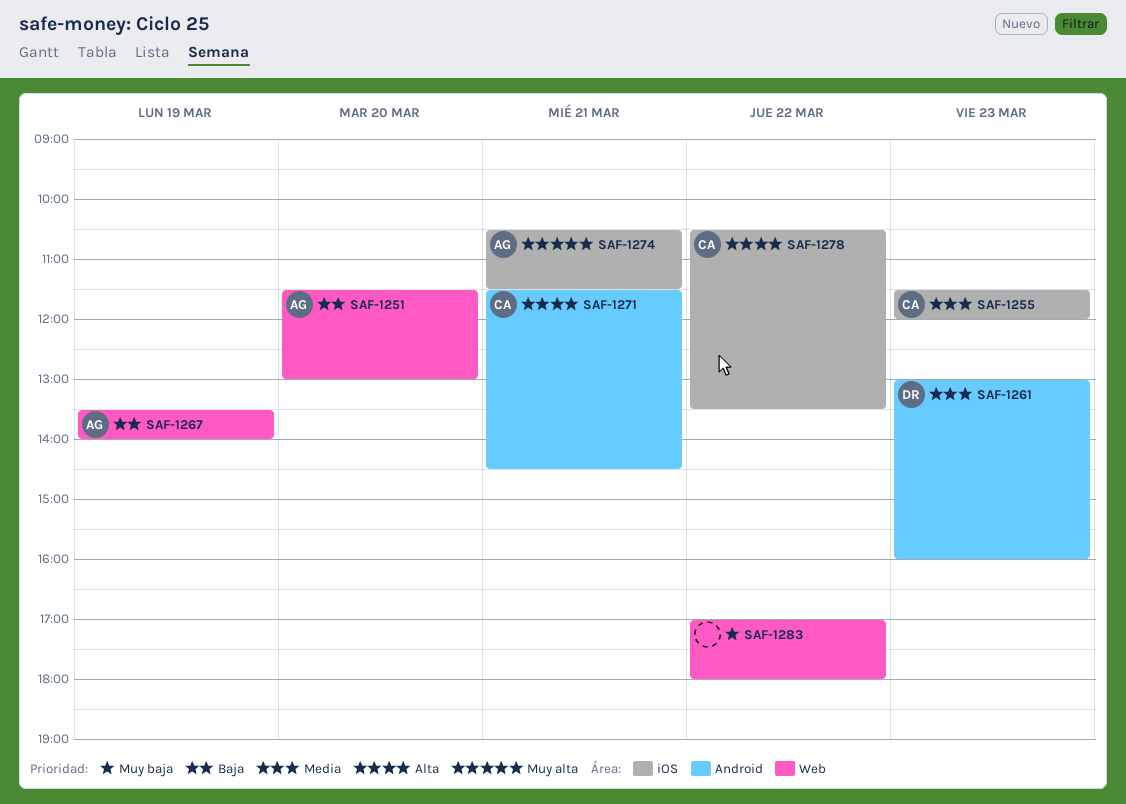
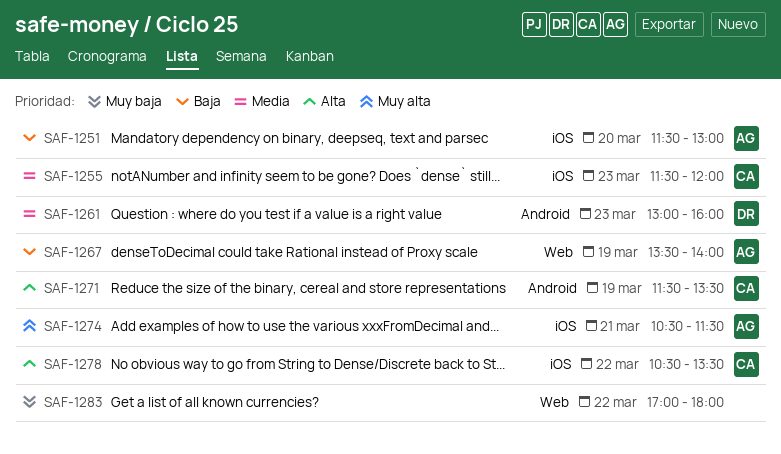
SAF-1251, label: Web -> iOS
SAF-1271, day: Mar 21 -> Mar 19
SAF-1271, ends: 14:30 -> 13:30

